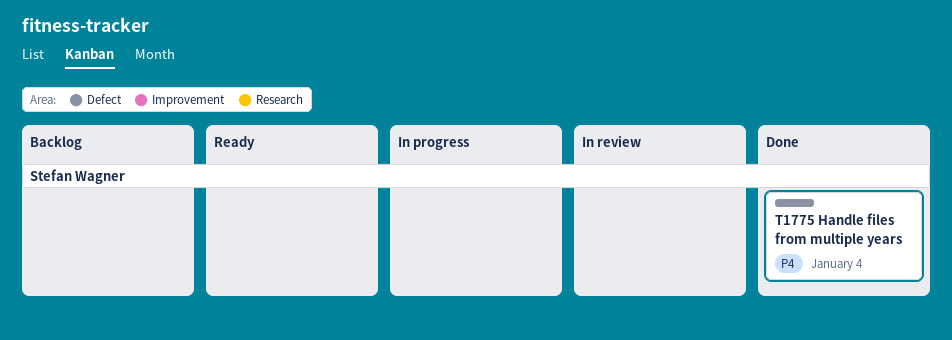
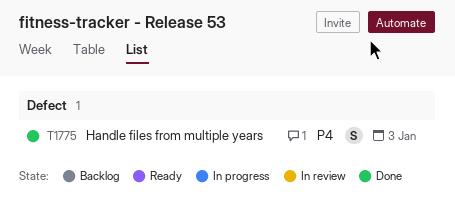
T1775, due: Jan 4 -> Jan 3

